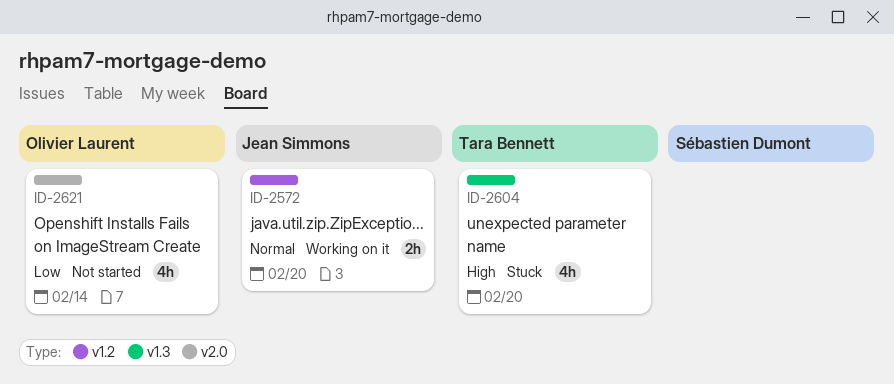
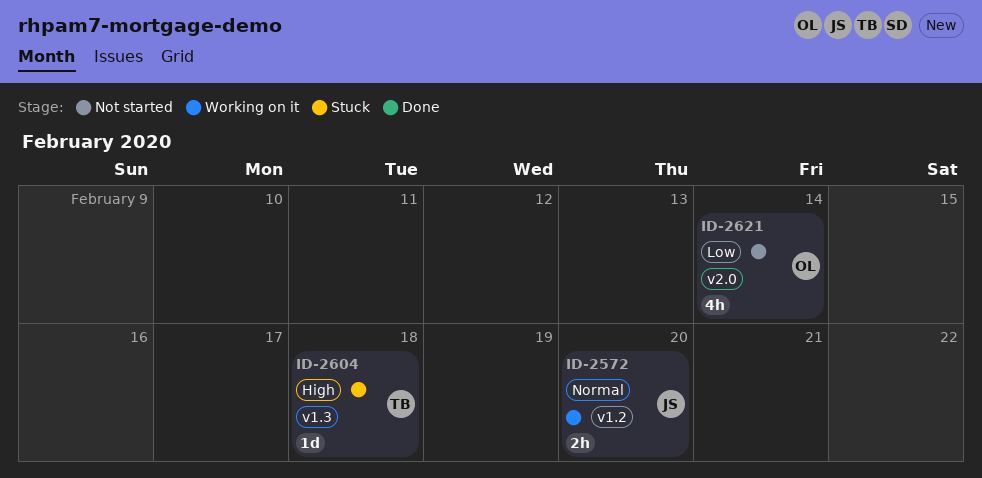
ID-2604, estimate: 4h -> 1d
ID-2604, due: Feb 20 -> Feb 18

